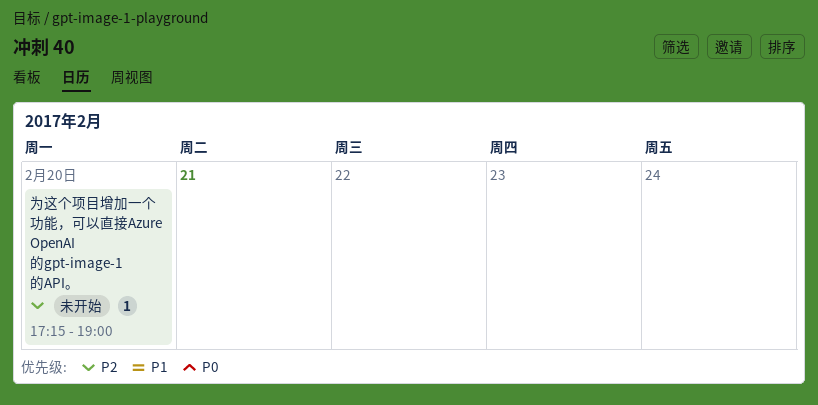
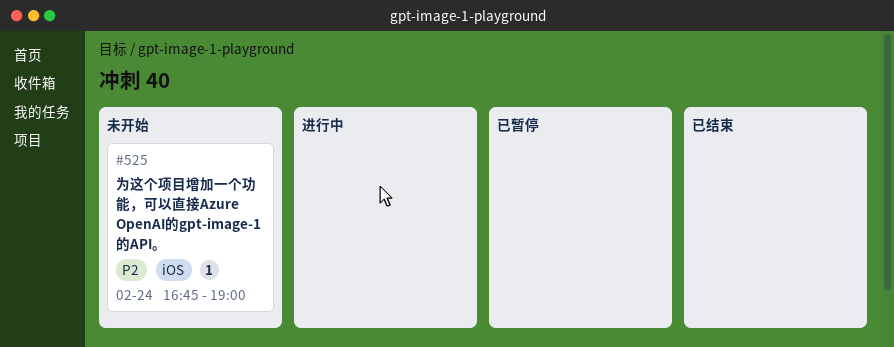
为这个项目增加一个功能，可以直接Azure OpenAI的gpt-image-1的API。, day: Feb 20 -> Feb 24
为这个项目增加一个功能，可以直接Azure OpenAI的gpt-image-1的API。, begins: 17:15 -> 16:45

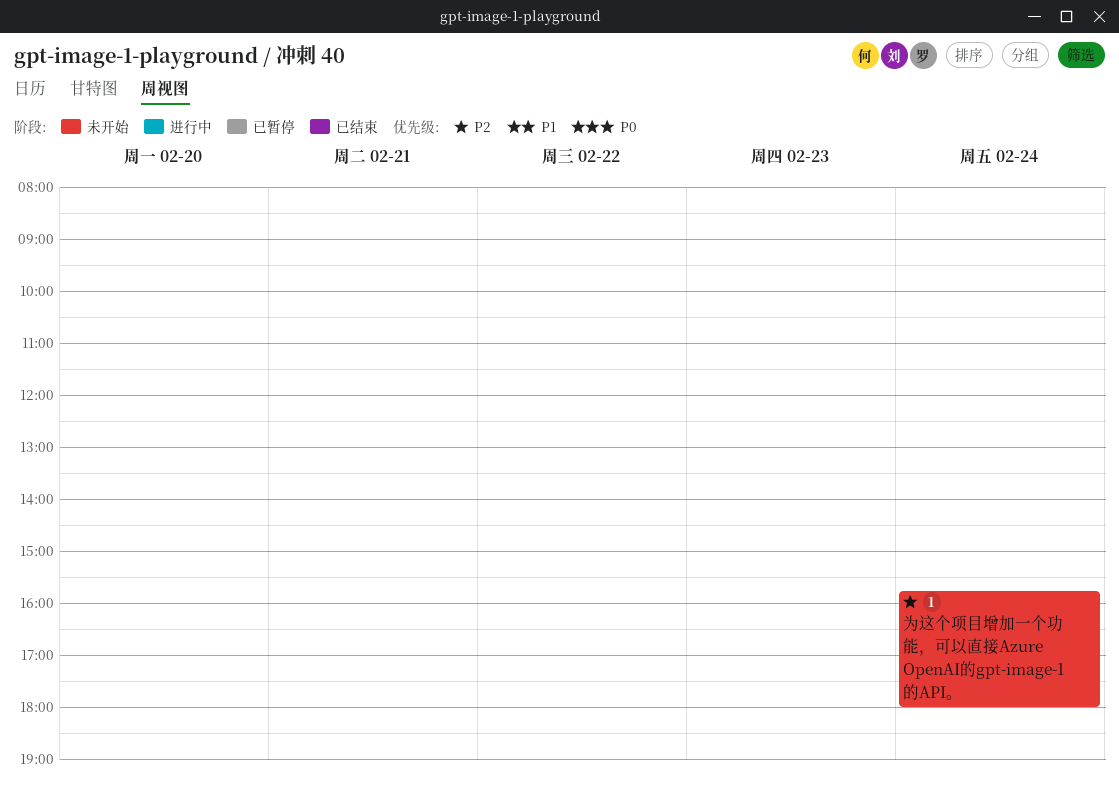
为这个项目增加一个功能，可以直接Azure OpenAI的gpt-image-1的API。, begins: 16:45 -> 15:45
为这个项目增加一个功能，可以直接Azure OpenAI的gpt-image-1的API。, ends: 19:00 -> 18:00

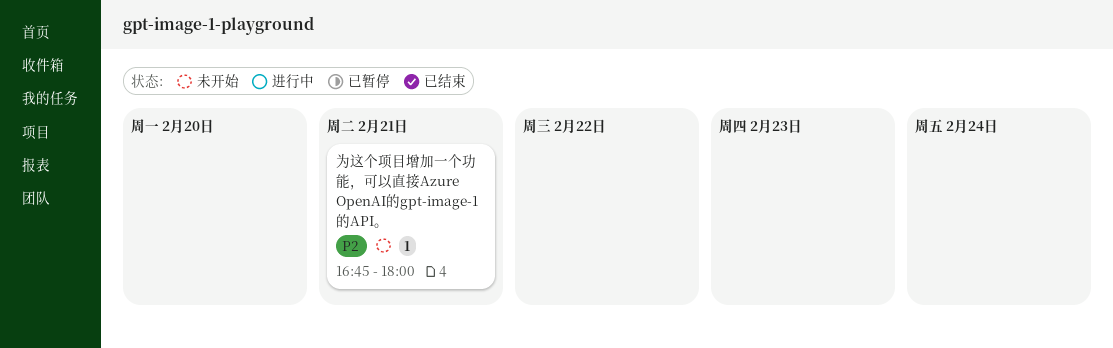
为这个项目增加一个功能，可以直接Azure OpenAI的gpt-image-1的API。, day: Feb 24 -> Feb 21
为这个项目增加一个功能，可以直接Azure OpenAI的gpt-image-1的API。, begins: 15:45 -> 16:45

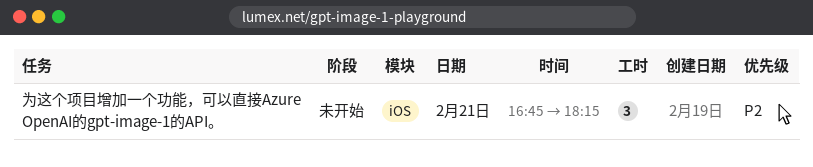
为这个项目增加一个功能，可以直接Azure OpenAI的gpt-image-1的API。, estimate: 1 -> 3
为这个项目增加一个功能，可以直接Azure OpenAI的gpt-image-1的API。, ends: 18:00 -> 18:15

